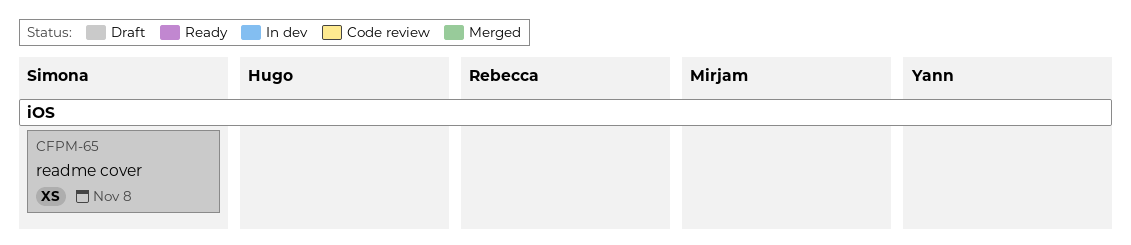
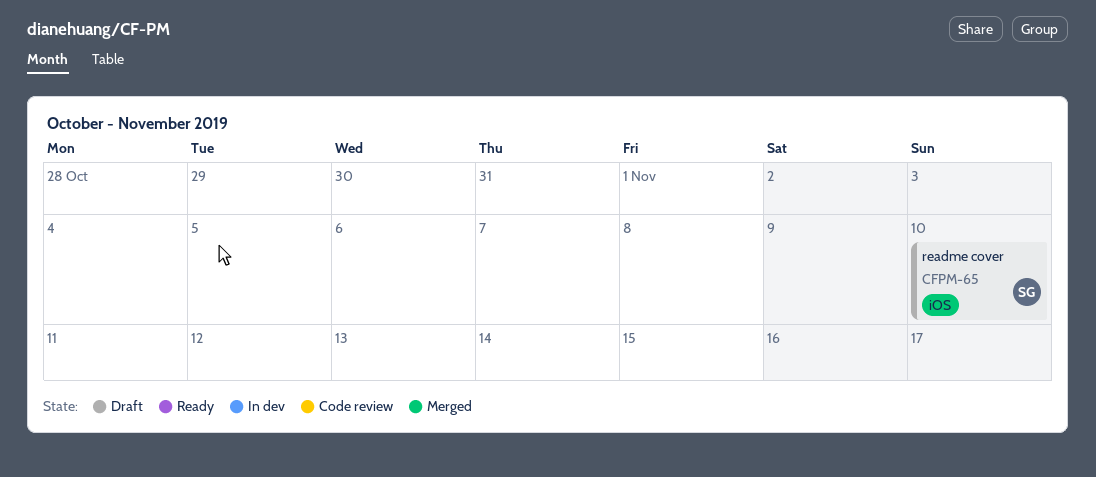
CFPM-65, due: Nov 8 -> Nov 10

